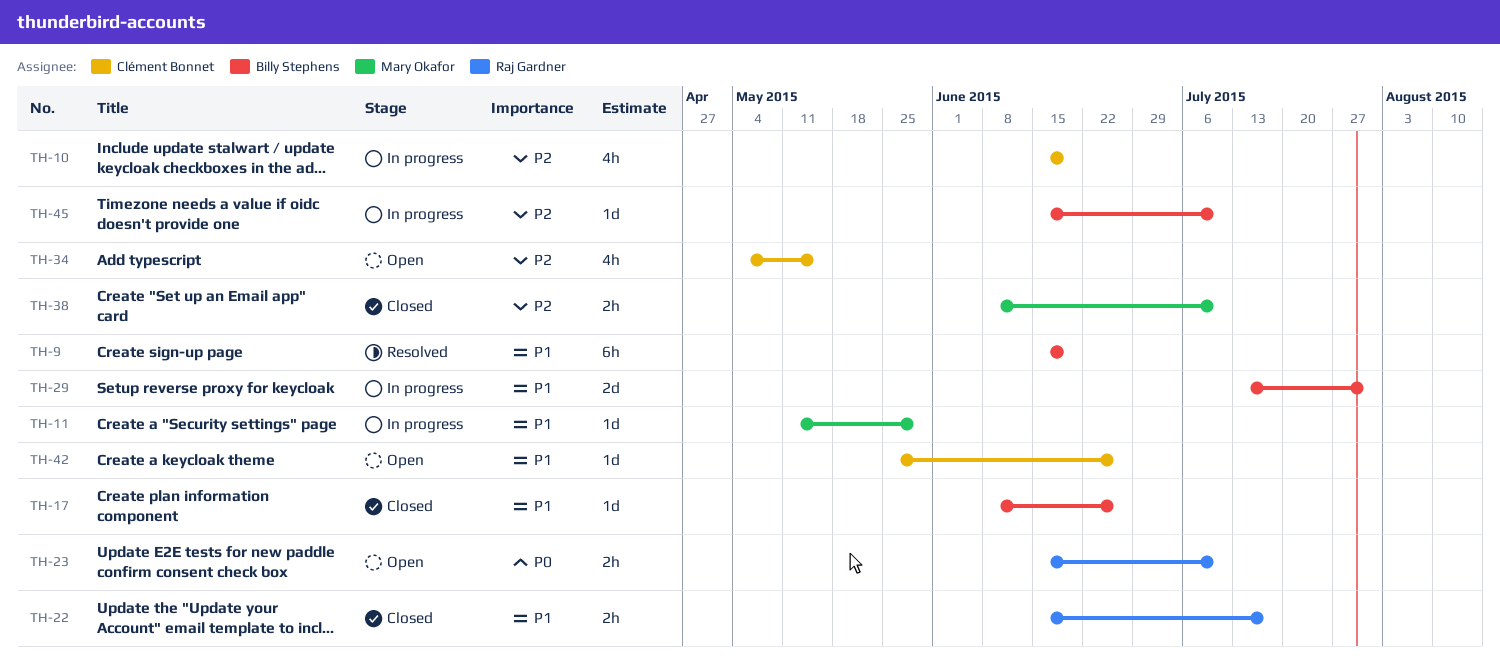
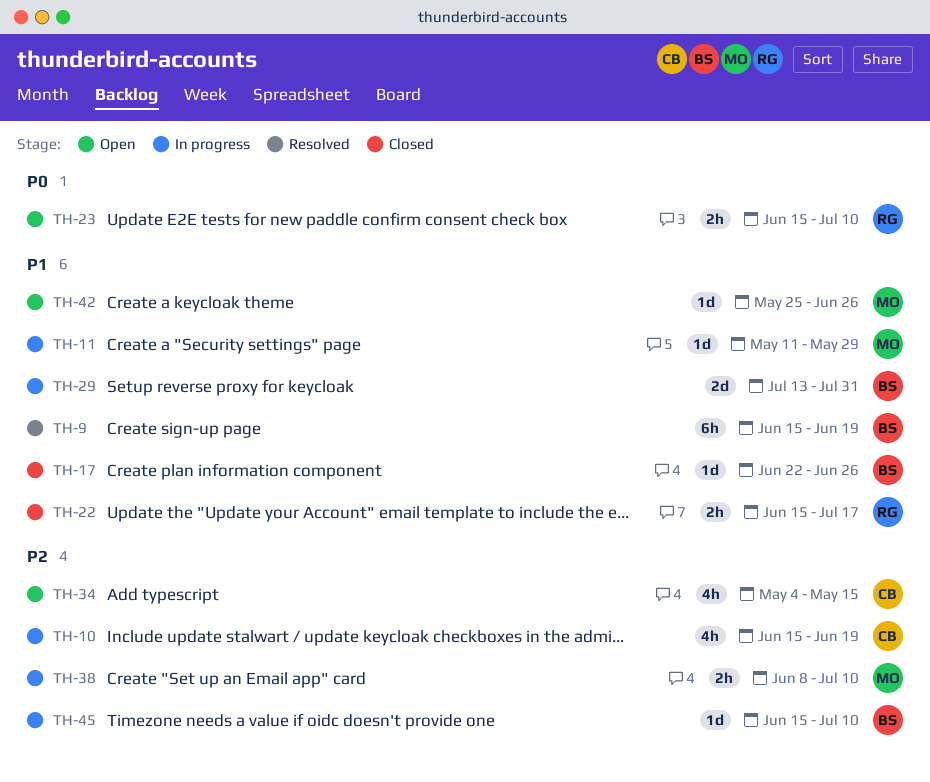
TH-17, start: Jun 8 -> Jun 22
TH-38, status: Closed -> In progress
TH-42, owner: Clément Bonnet -> Mary Okafor

